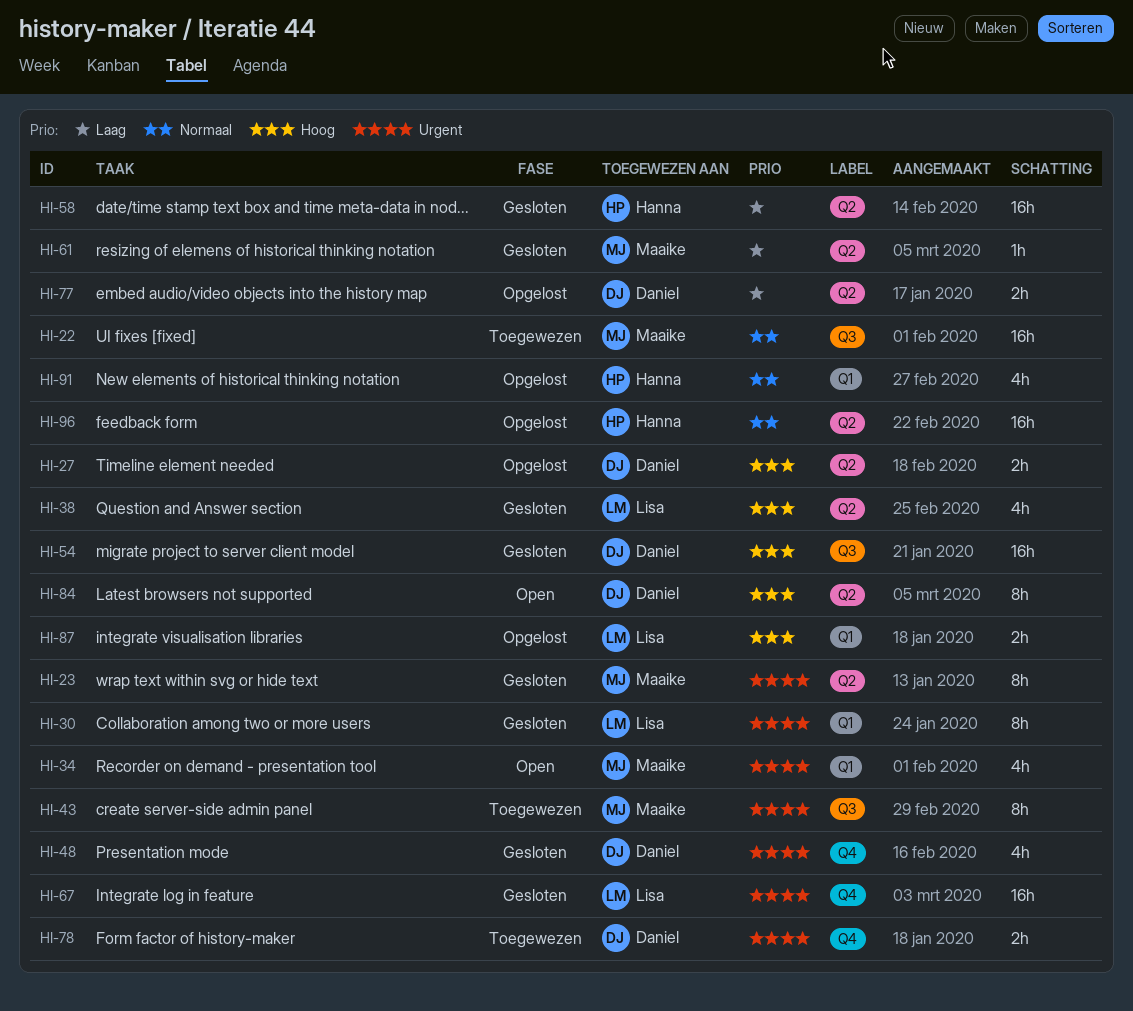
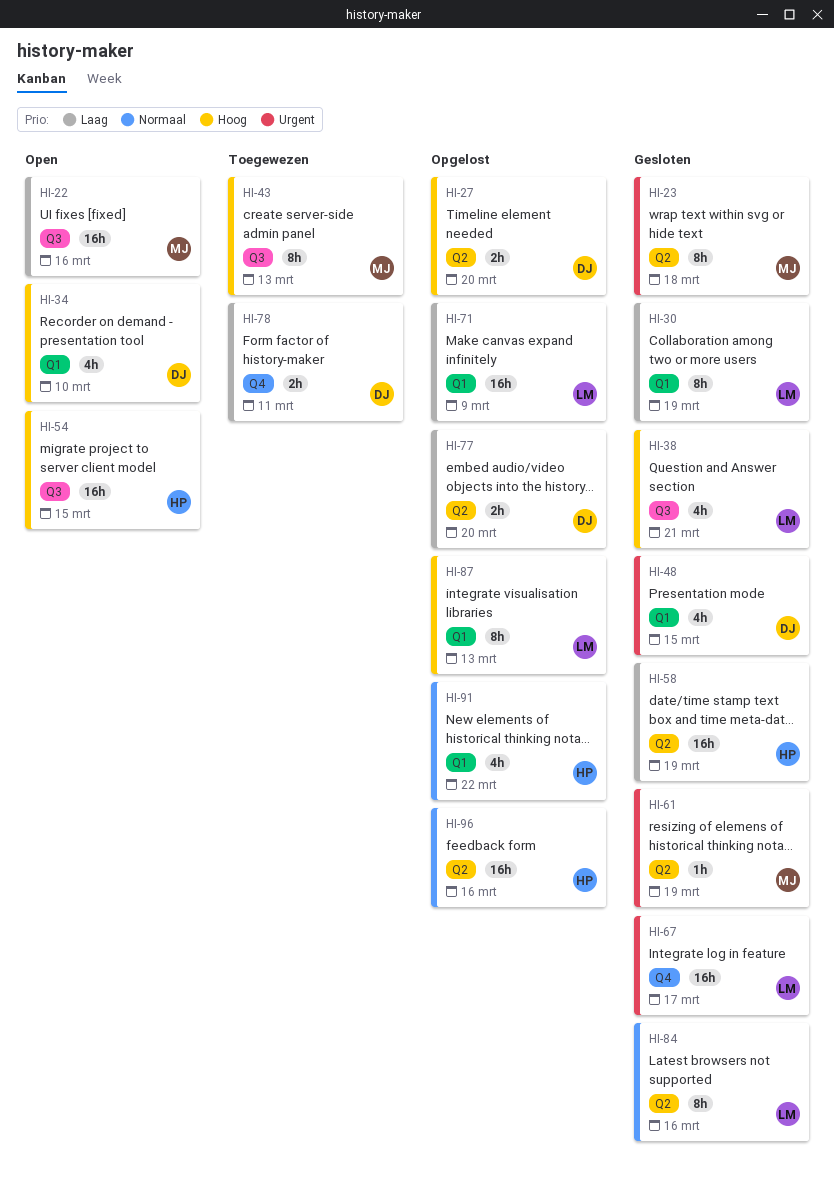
HI-22, status: Toegewezen -> Open
HI-22, priority: Normaal -> Laag
HI-30, priority: Urgent -> Laag
HI-34, owner: Maaike -> Daniel
HI-34, priority: Urgent -> Hoog
HI-38, label: Q2 -> Q3
HI-43, priority: Urgent -> Hoog
HI-48, label: Q4 -> Q1
HI-54, status: Gesloten -> Open
HI-54, owner: Daniel -> Hanna
HI-61, priority: Laag -> Urgent
HI-71: none -> present
HI-78, priority: Urgent -> Laag
HI-84, status: Open -> Gesloten
HI-84, owner: Daniel -> Lisa
HI-84, priority: Hoog -> Normaal
HI-87, estimate: 2h -> 8h

